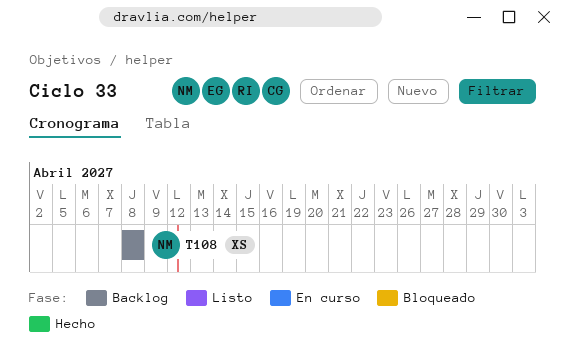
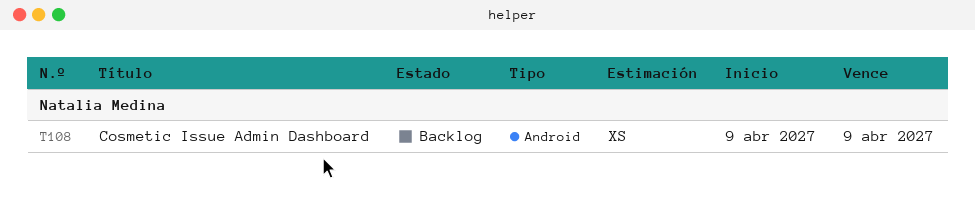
T108, start: Apr 8 -> Apr 9
T108, due: Apr 8 -> Apr 9

